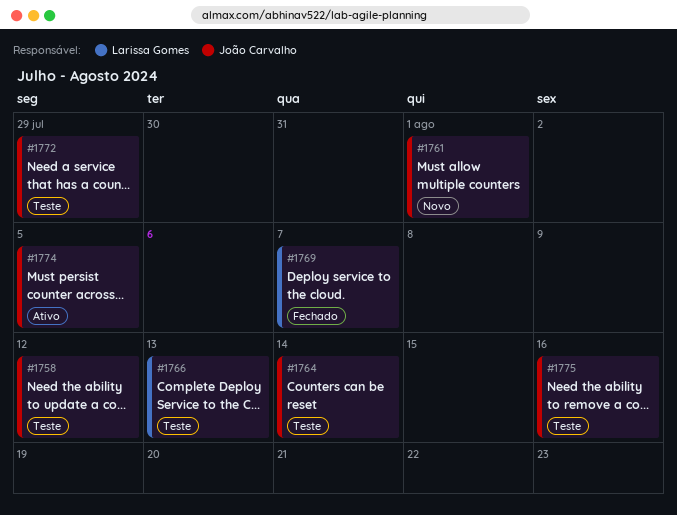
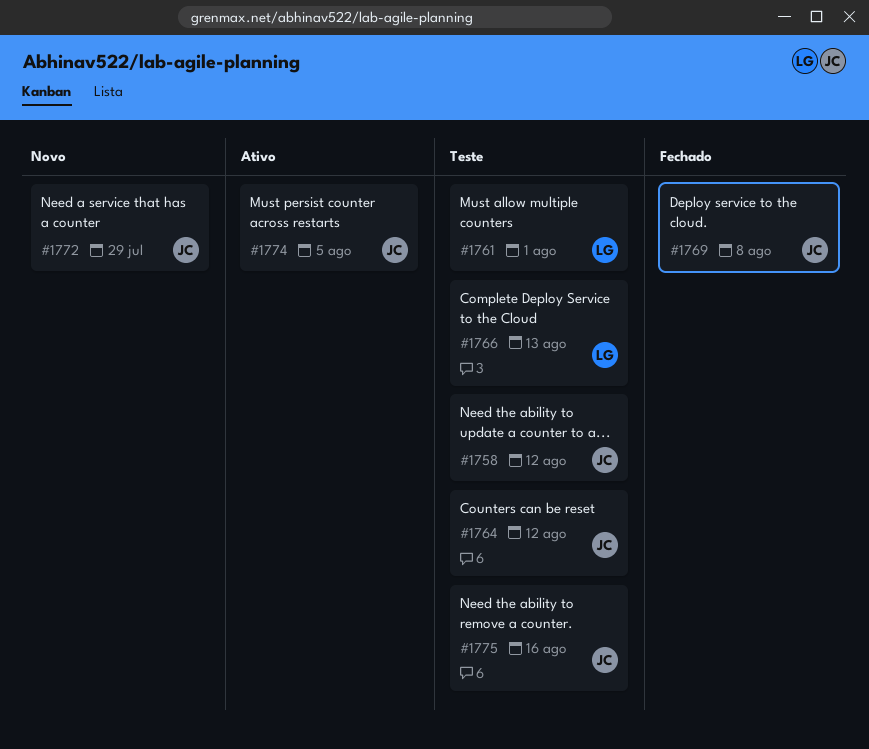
#1761, status: Novo -> Teste
#1761, owner: João Carvalho -> Larissa Gomes
#1764, due: Aug 14 -> Aug 12
#1769, owner: Larissa Gomes -> João Carvalho
#1769, due: Aug 7 -> Aug 8
#1772, status: Teste -> Novo

